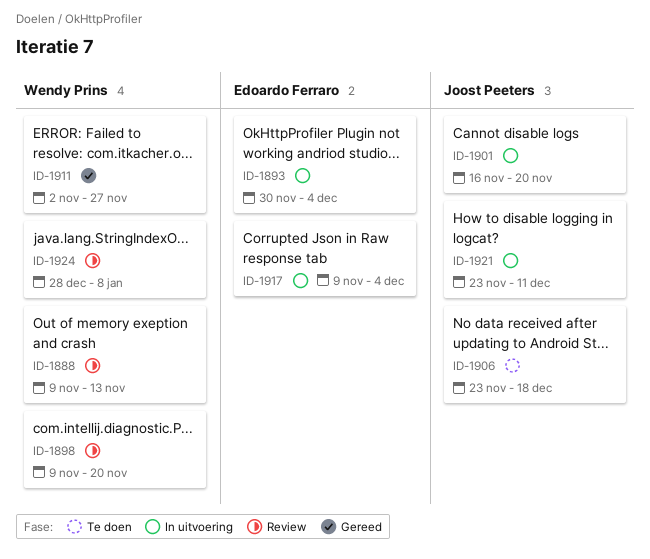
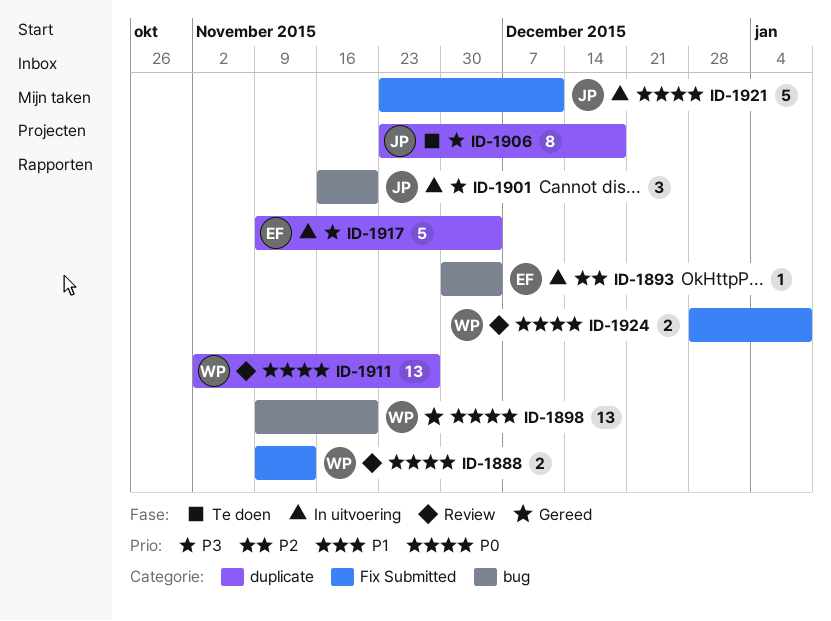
ID-1898, status: Review -> Gereed
ID-1911, status: Gereed -> Review

